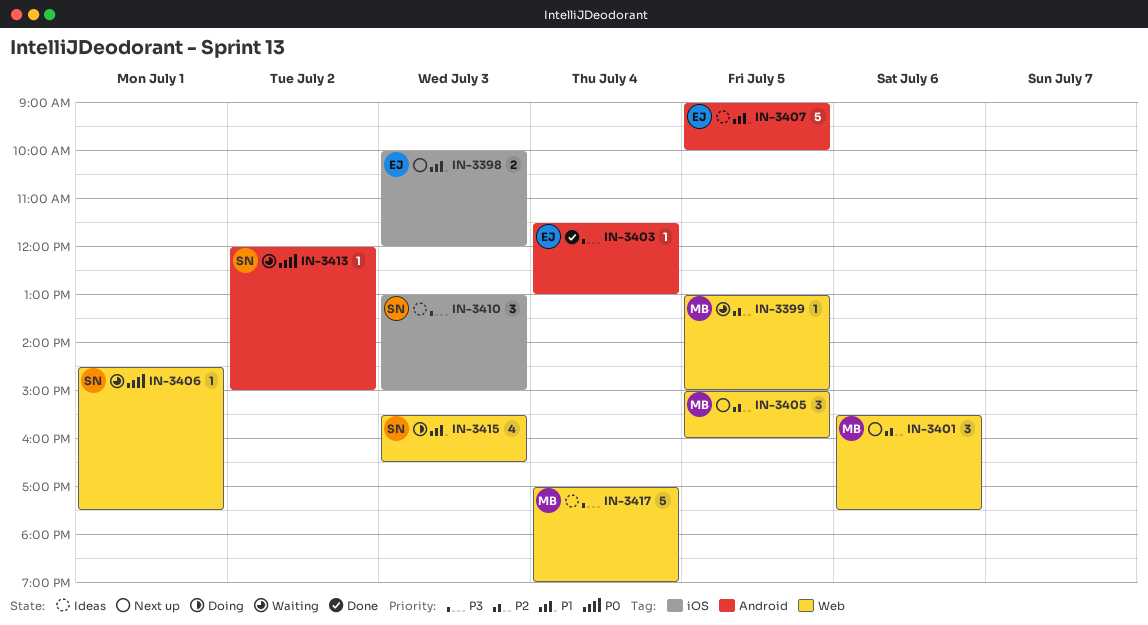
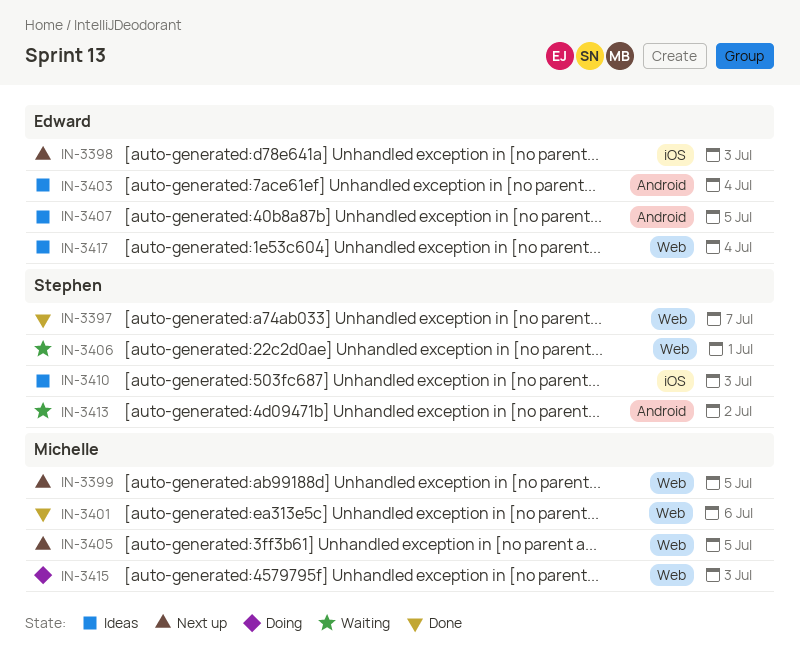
IN-3397: none -> present
IN-3399, status: Waiting -> Next up
IN-3401, status: Next up -> Done
IN-3403, status: Done -> Ideas
IN-3415, owner: Stephen -> Michelle
IN-3417, owner: Michelle -> Edward

